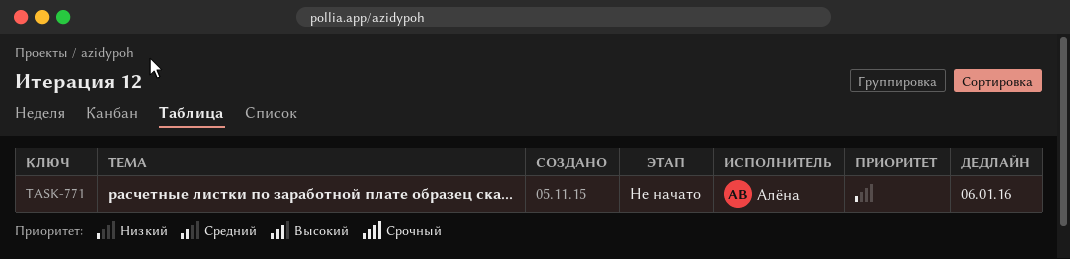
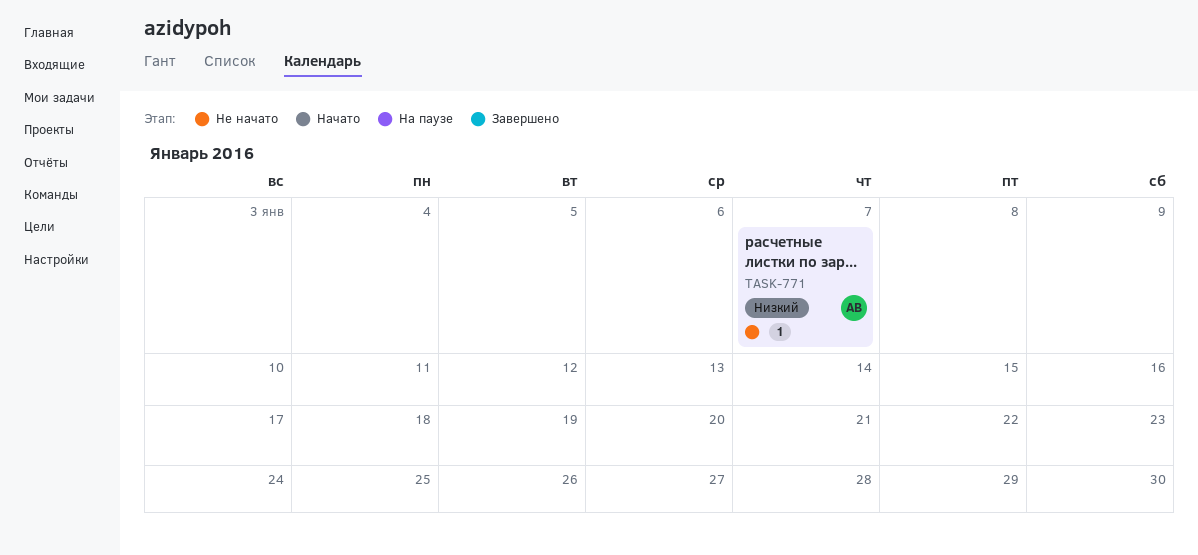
TASK-771, due: Jan 6 -> Jan 7

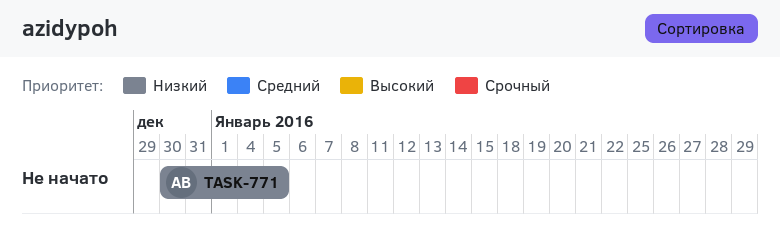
TASK-771, due: Jan 7 -> Jan 5

